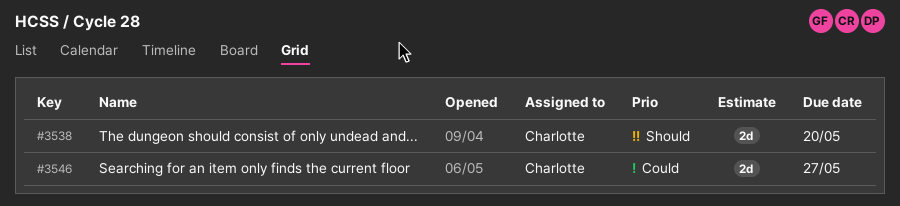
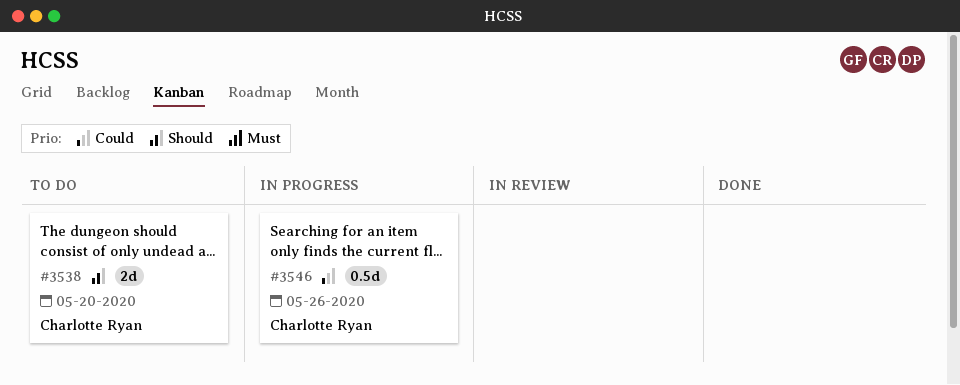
#3546, estimate: 2d -> 0.5d
#3546, due: May 27 -> May 26

